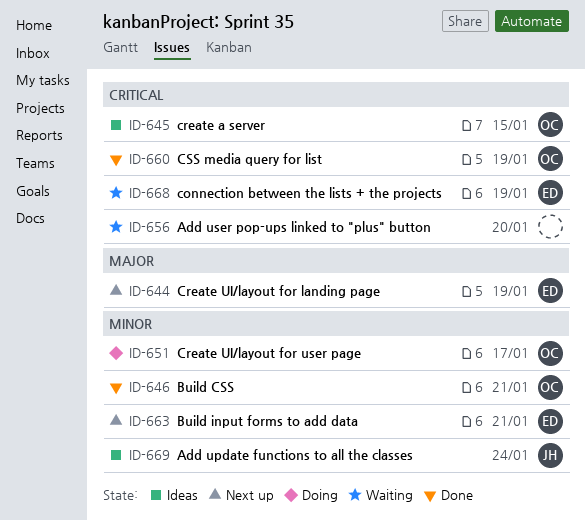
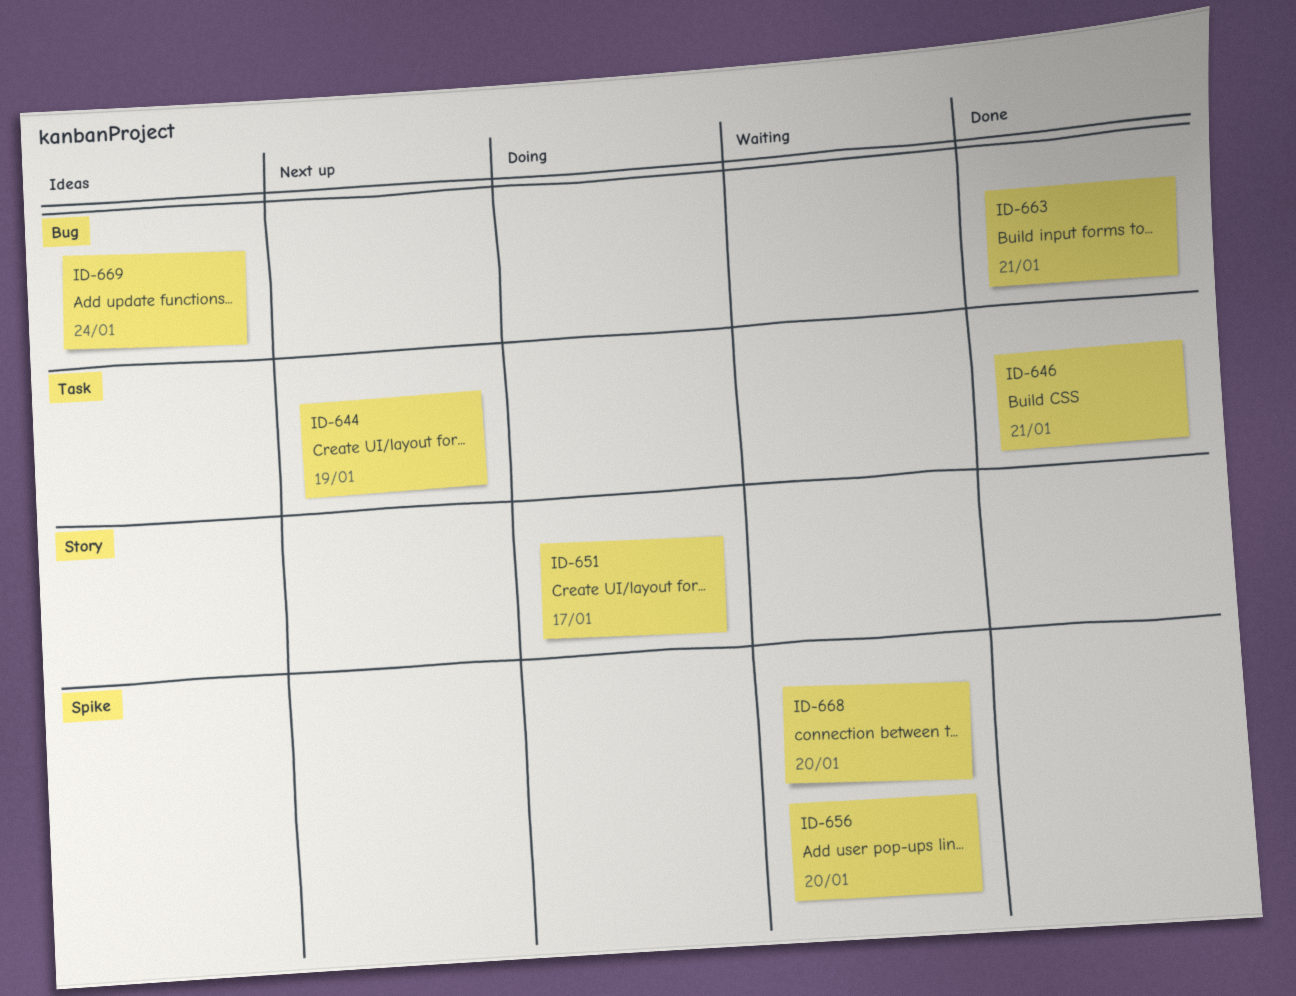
ID-645: present -> none
ID-660: present -> none
ID-663, status: Next up -> Done
ID-668, due: Jan 19 -> Jan 20

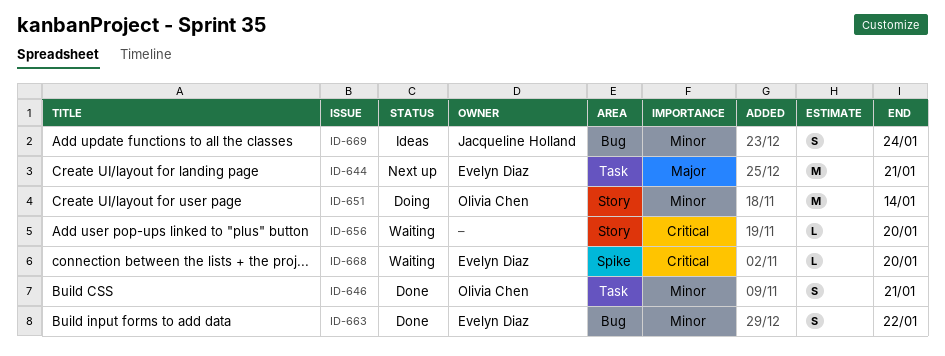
ID-644, due: Jan 19 -> Jan 21
ID-651, due: Jan 17 -> Jan 14
ID-656, label: Spike -> Story
ID-663, due: Jan 21 -> Jan 22

